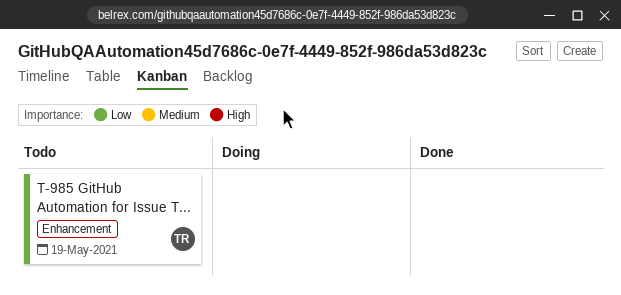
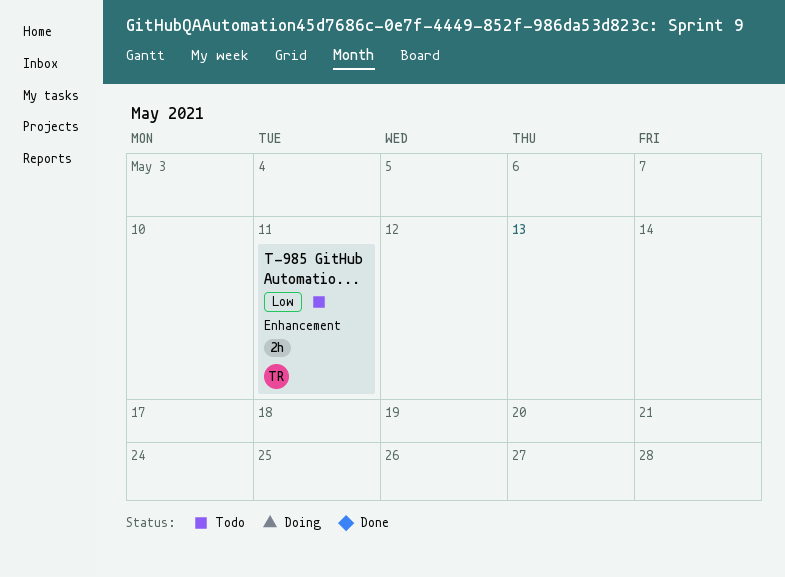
T-985, due: May 19 -> May 11

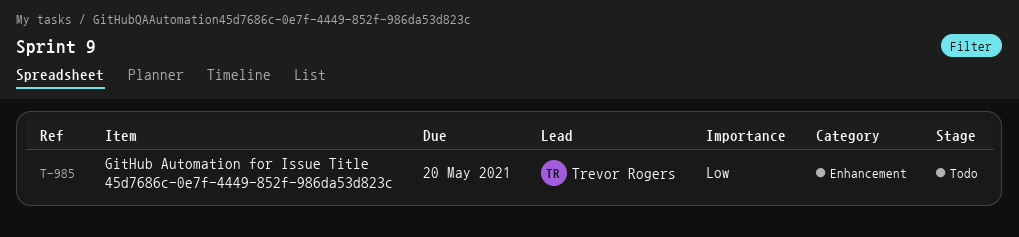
T-985, due: May 11 -> May 20

